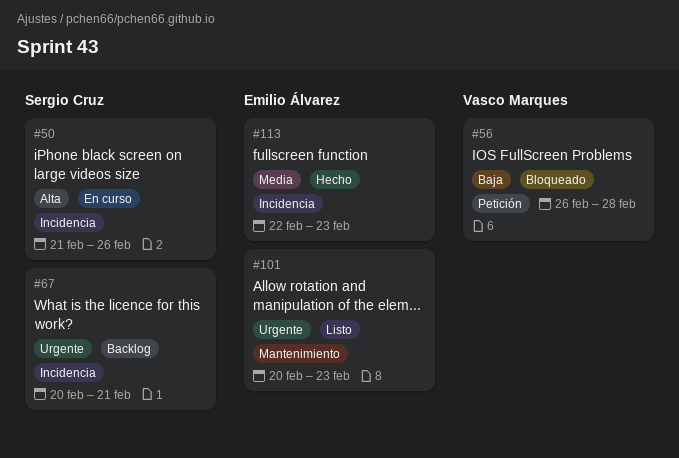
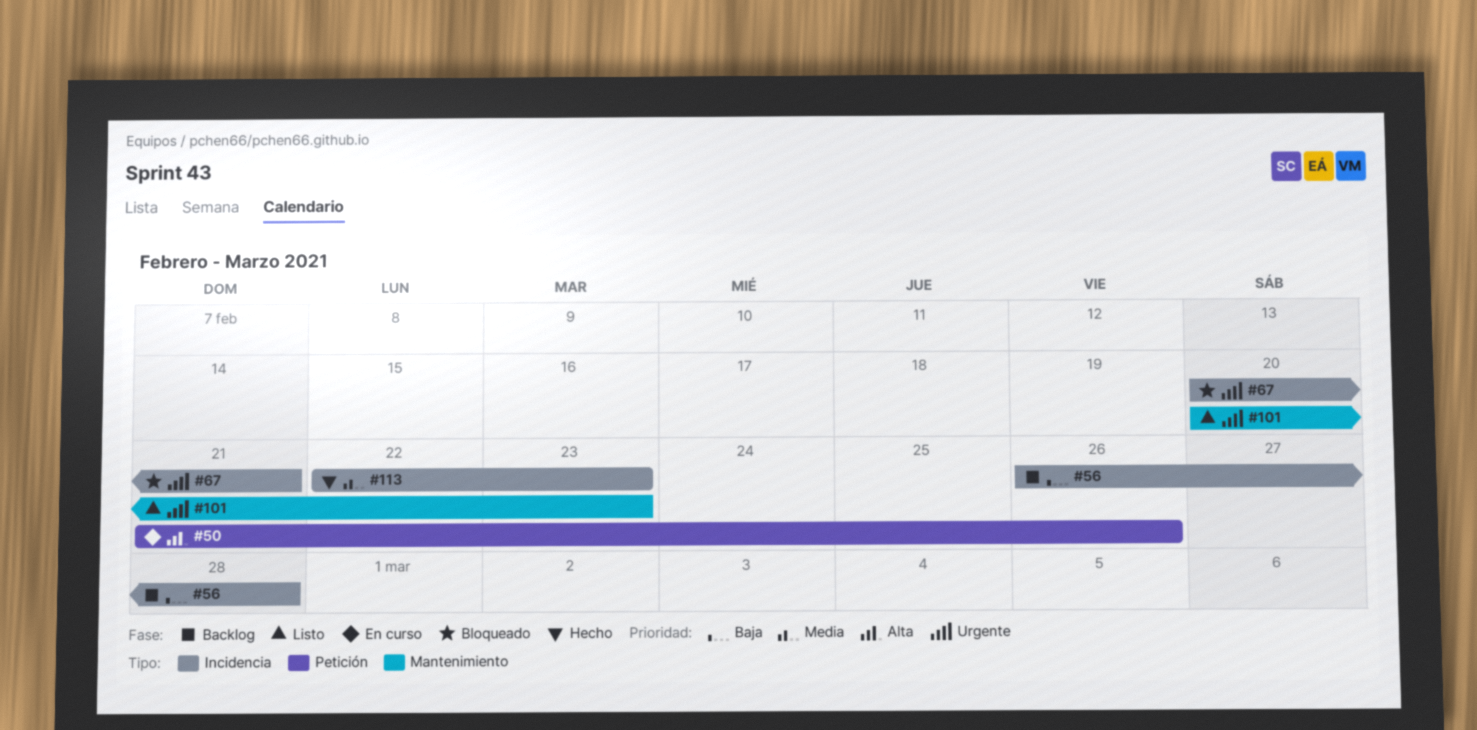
#50, label: Incidencia -> Petición
#56, status: Bloqueado -> Backlog
#56, label: Petición -> Incidencia
#67, status: Backlog -> Bloqueado

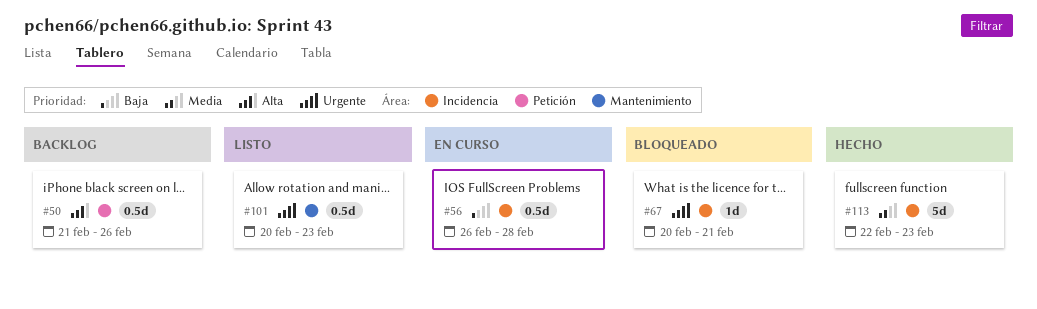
#50, status: En curso -> Backlog
#56, status: Backlog -> En curso

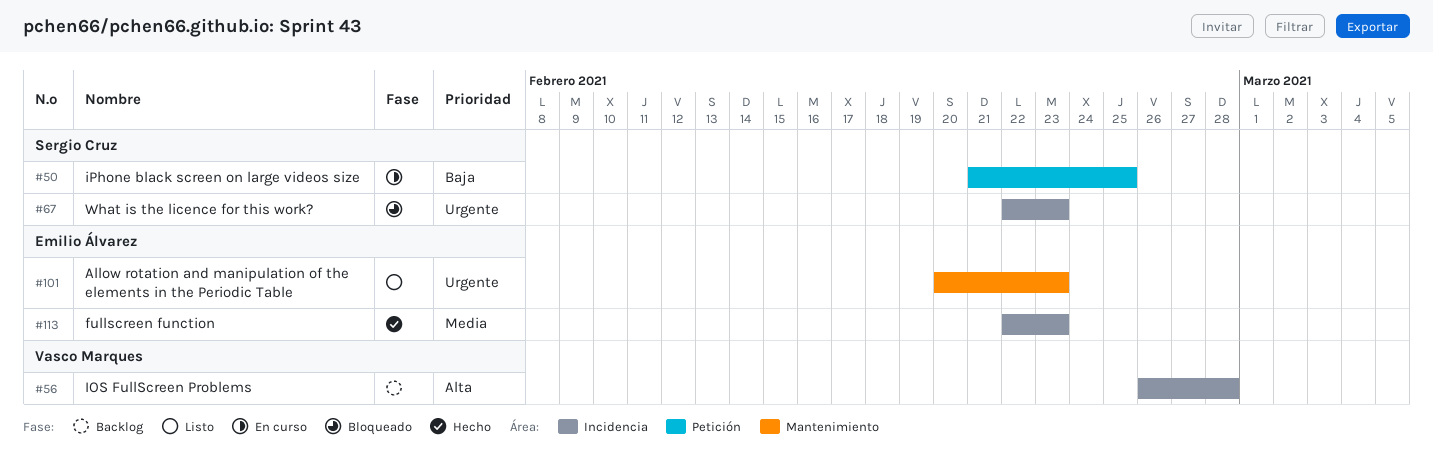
#50, status: Backlog -> En curso
#50, priority: Alta -> Baja
#50, due: Feb 26 -> Feb 25
#56, status: En curso -> Backlog
#56, priority: Baja -> Alta
#67, start: Feb 20 -> Feb 22
#67, due: Feb 21 -> Feb 23

